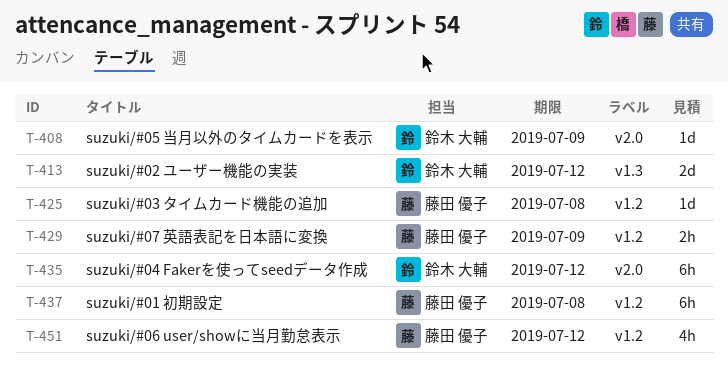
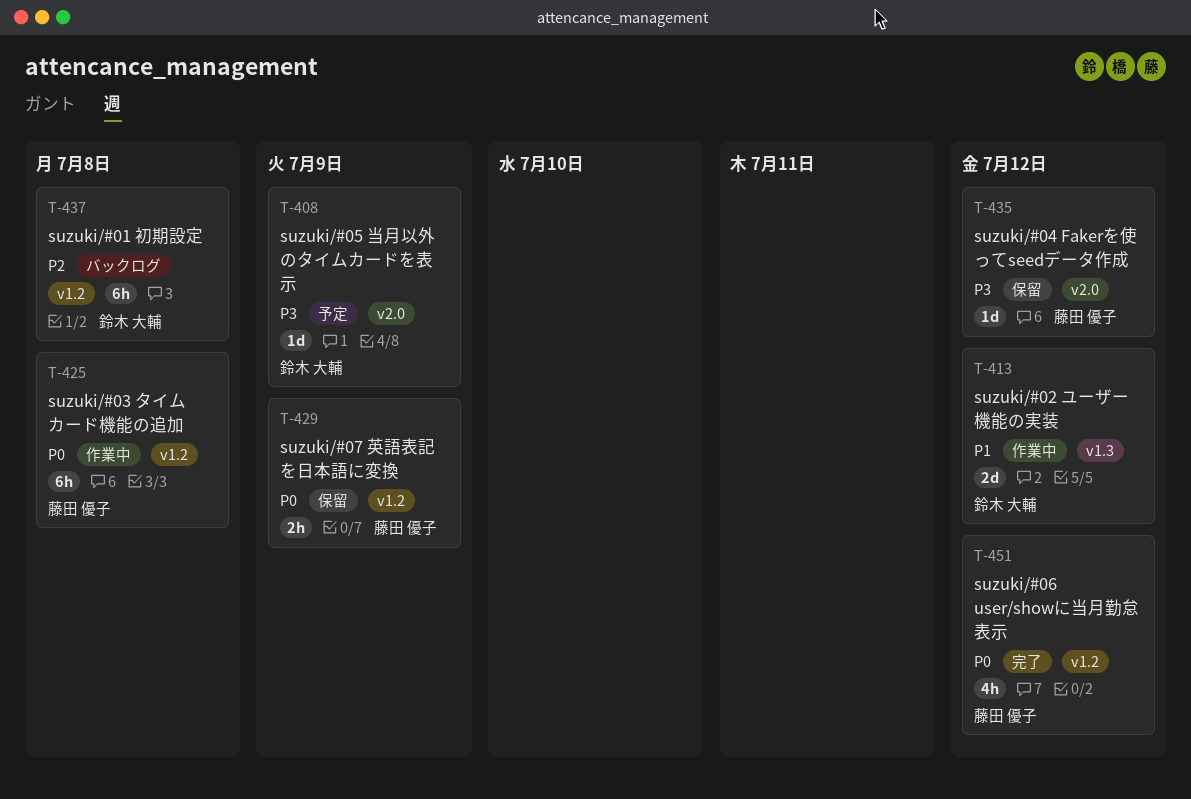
T-425, estimate: 1d -> 6h
T-435, owner: 鈴木 大輔 -> 藤田 優子
T-435, estimate: 6h -> 1d
T-437, owner: 藤田 優子 -> 鈴木 大輔

